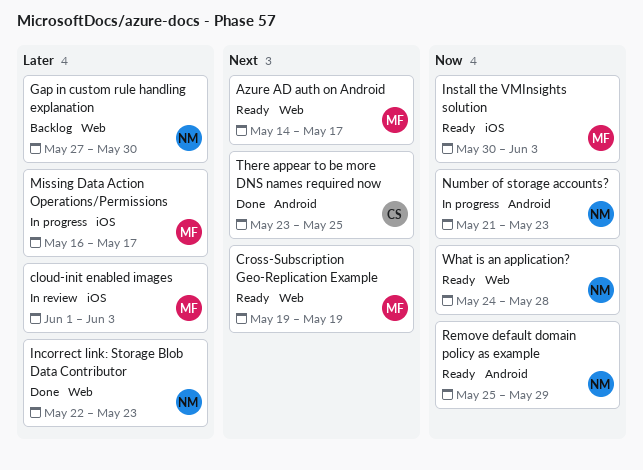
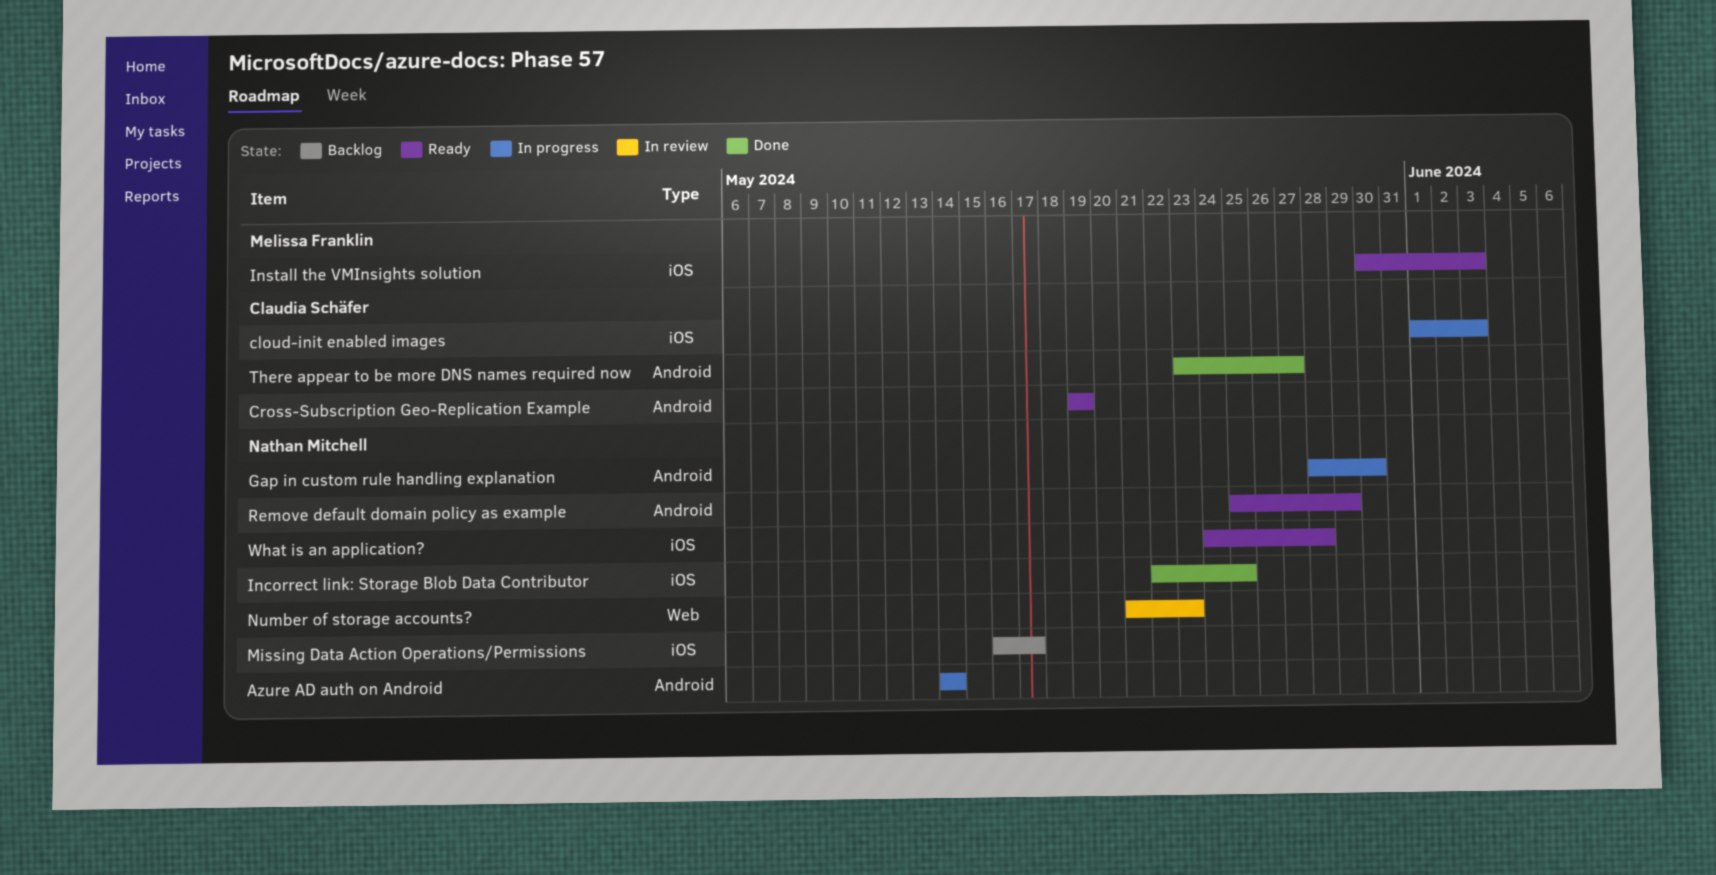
Azure AD auth on Android, status: Ready -> In progress
Azure AD auth on Android, owner: Melissa Franklin -> Nathan Mitchell
Azure AD auth on Android, label: Web -> Android
Azure AD auth on Android, due: May 17 -> May 14
cloud-init enabled images, status: In review -> In progress
cloud-init enabled images, owner: Melissa Franklin -> Claudia Schäfer
Cross-Subscription Geo-Replication Example, owner: Melissa Franklin -> Claudia Schäfer
Cross-Subscription Geo-Replication Example, label: Web -> Android
Gap in custom rule handling explanation, status: Backlog -> In progress
Gap in custom rule handling explanation, label: Web -> Android
Gap in custom rule handling explanation, start: May 27 -> May 28
Incorrect link: Storage Blob Data Contributor, label: Web -> iOS
Incorrect link: Storage Blob Data Contributor, due: May 23 -> May 25
Missing Data Action Operations/Permissions, status: In progress -> Backlog
Missing Data Action Operations/Permissions, owner: Melissa Franklin -> Nathan Mitchell
Number of storage accounts?, status: In progress -> In review
Number of storage accounts?, label: Android -> Web
There appear to be more DNS names required now, due: May 25 -> May 27
What is an application?, label: Web -> iOS

